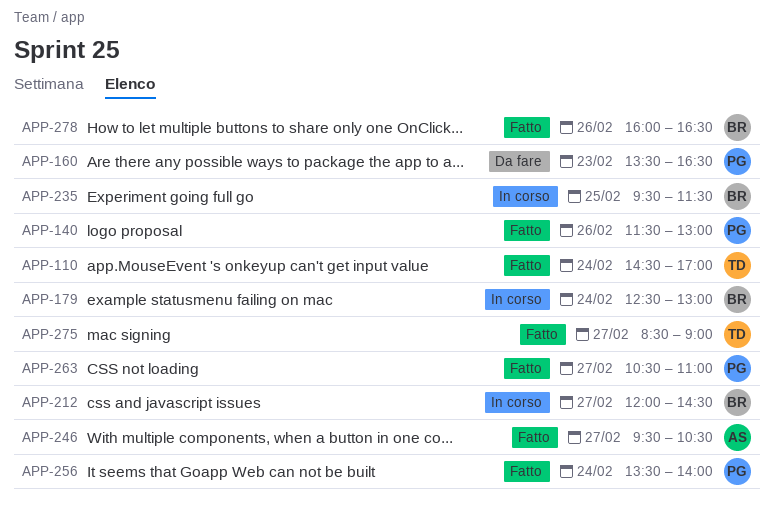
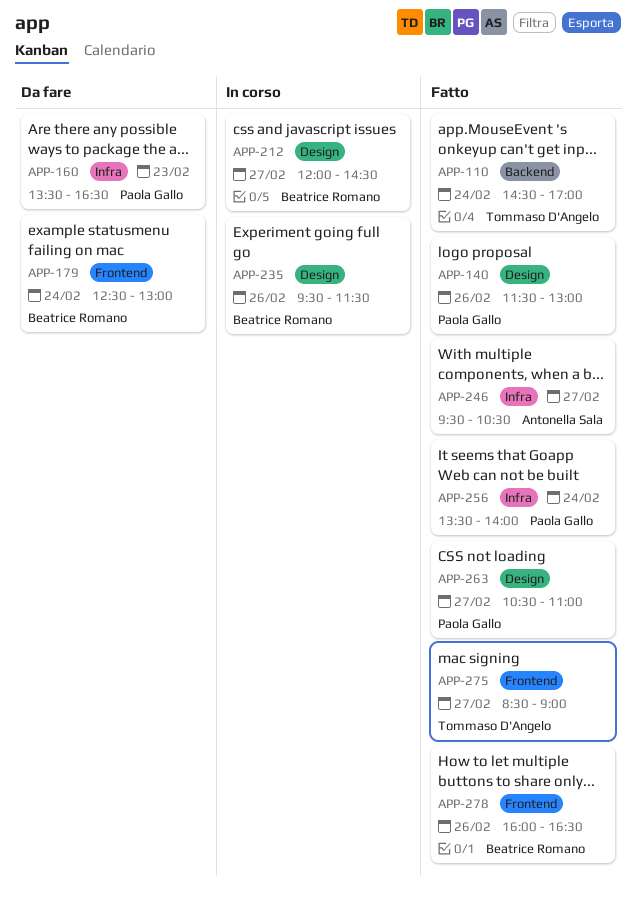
APP-179, status: In corso -> Da fare
APP-235, day: Feb 25 -> Feb 26

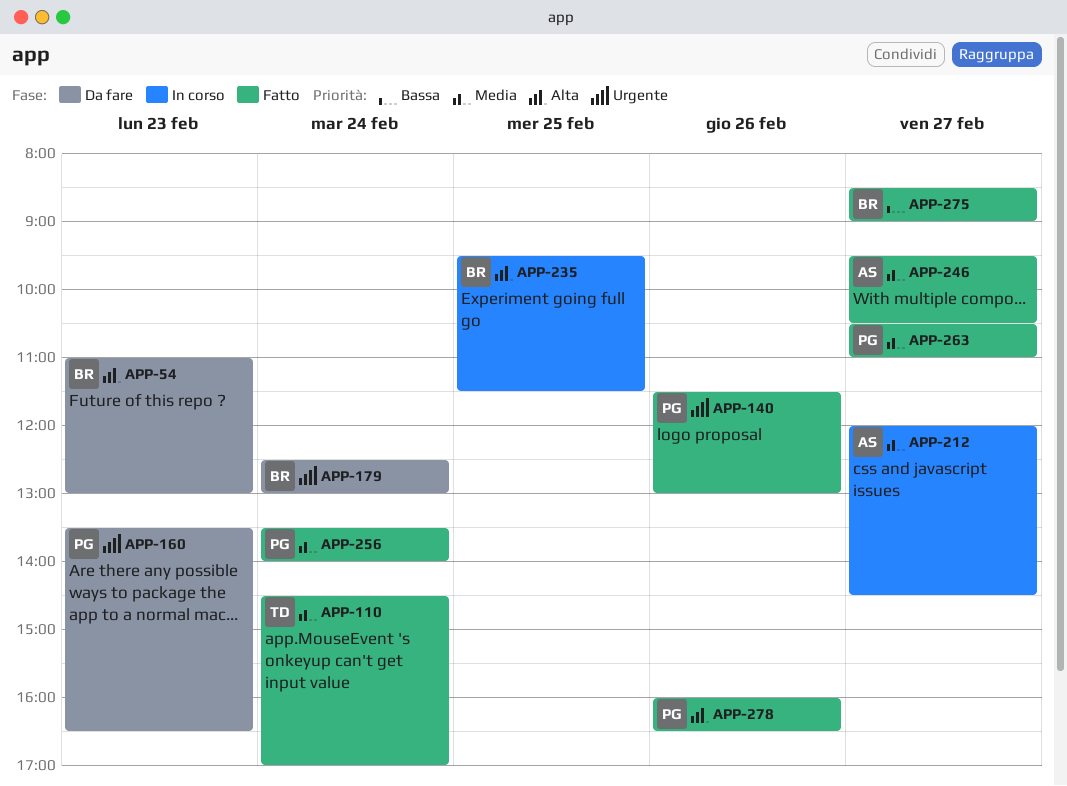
APP-54: none -> present
APP-212, owner: Beatrice Romano -> Antonella Sala
APP-235, day: Feb 26 -> Feb 25
APP-275, owner: Tommaso D'Angelo -> Beatrice Romano
APP-278, owner: Beatrice Romano -> Paola Gallo

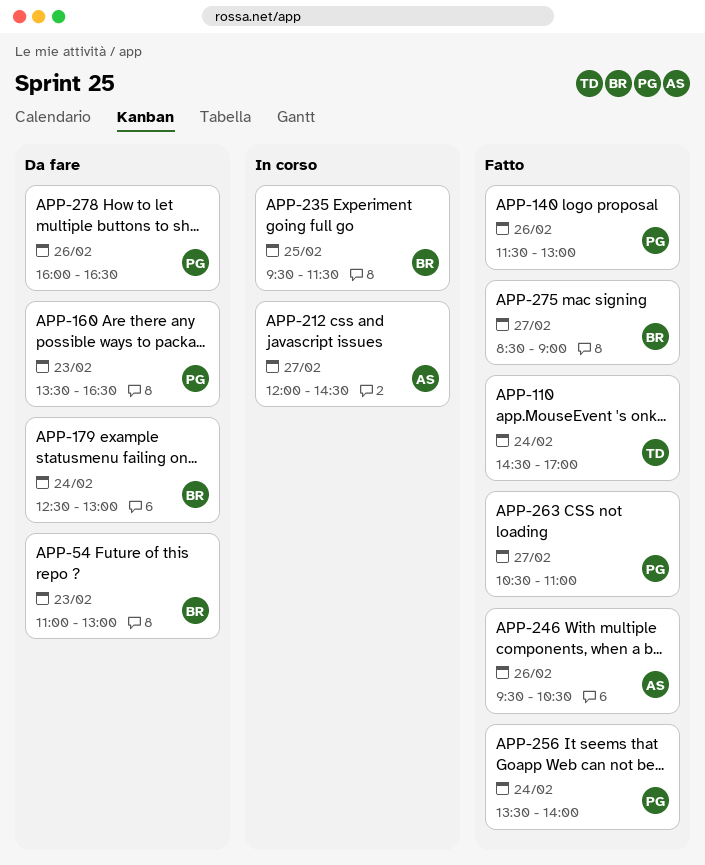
APP-246, day: Feb 27 -> Feb 26
APP-278, status: Fatto -> Da fare

